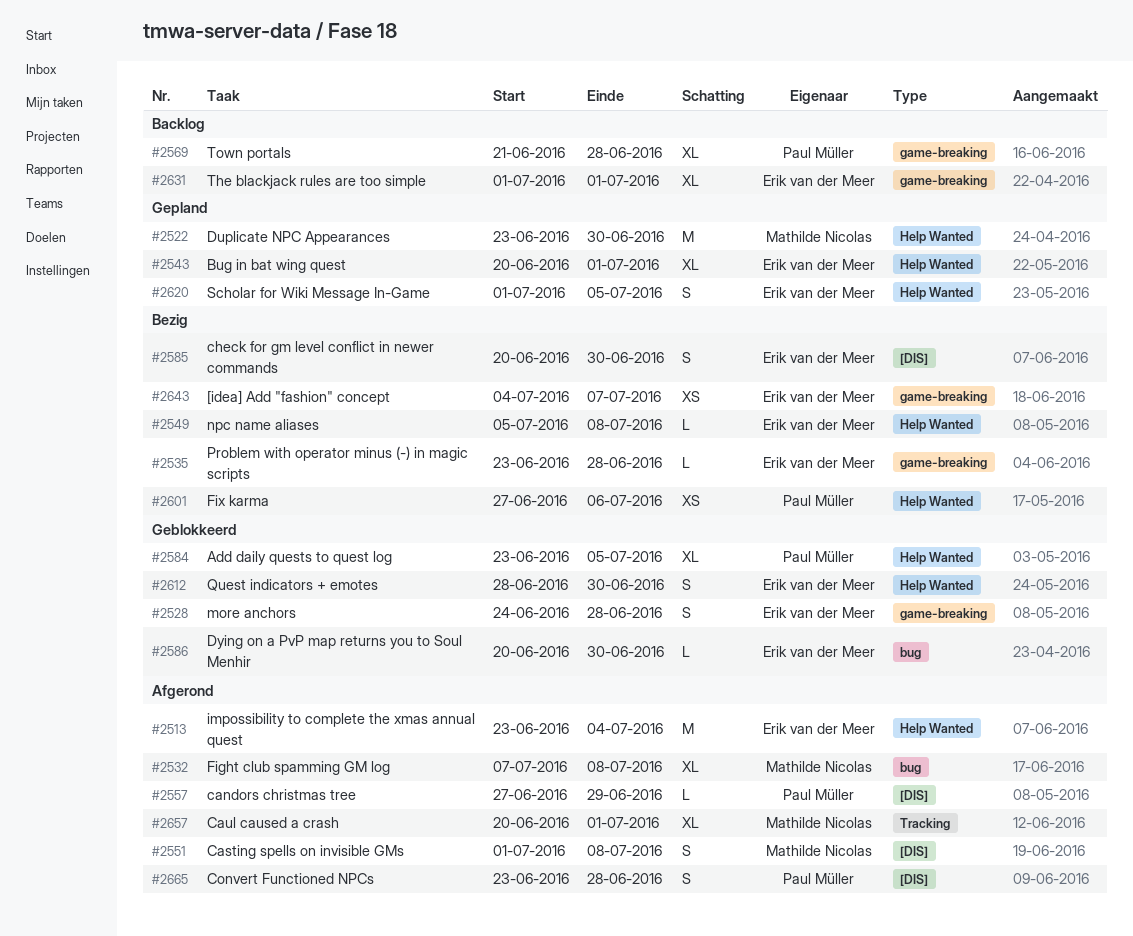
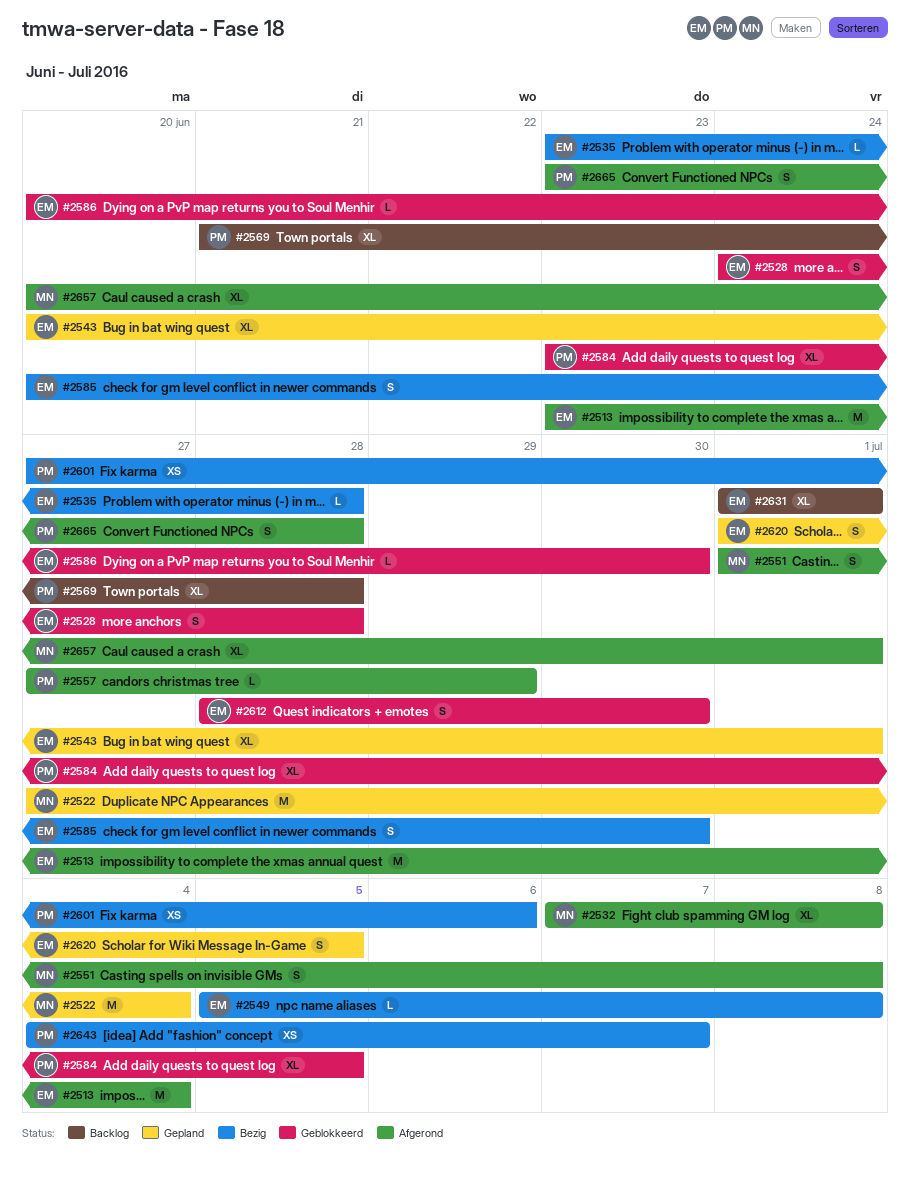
#2522, start: Jun 23 -> Jun 27
#2522, due: Jun 30 -> Jul 4
#2643, owner: Erik van der Meer -> Paul Müller

